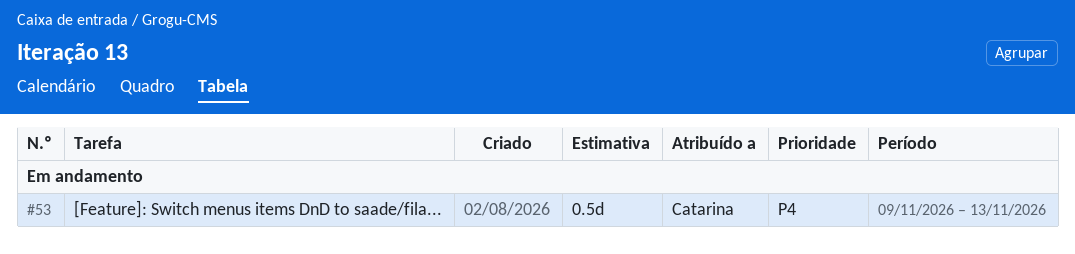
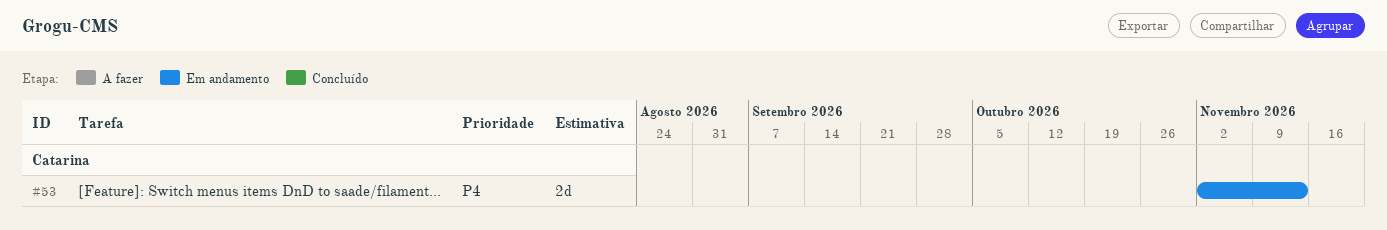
#53, estimate: 0.5d -> 2d
#53, start: Nov 9 -> Nov 2

